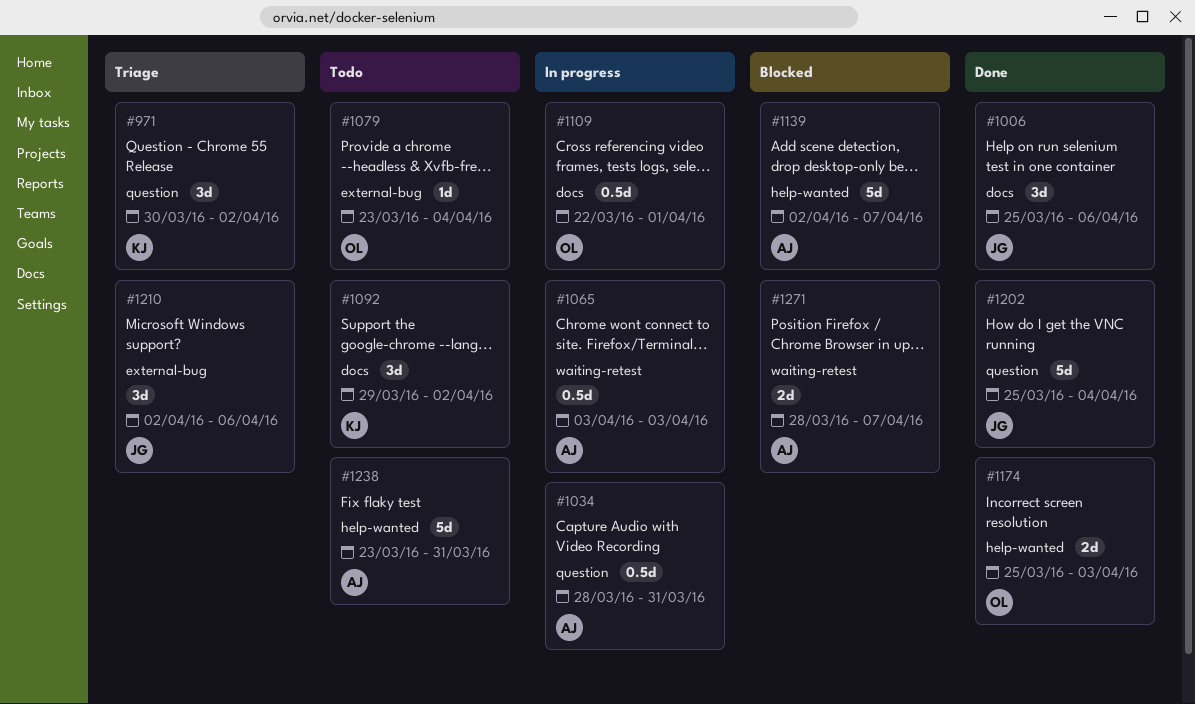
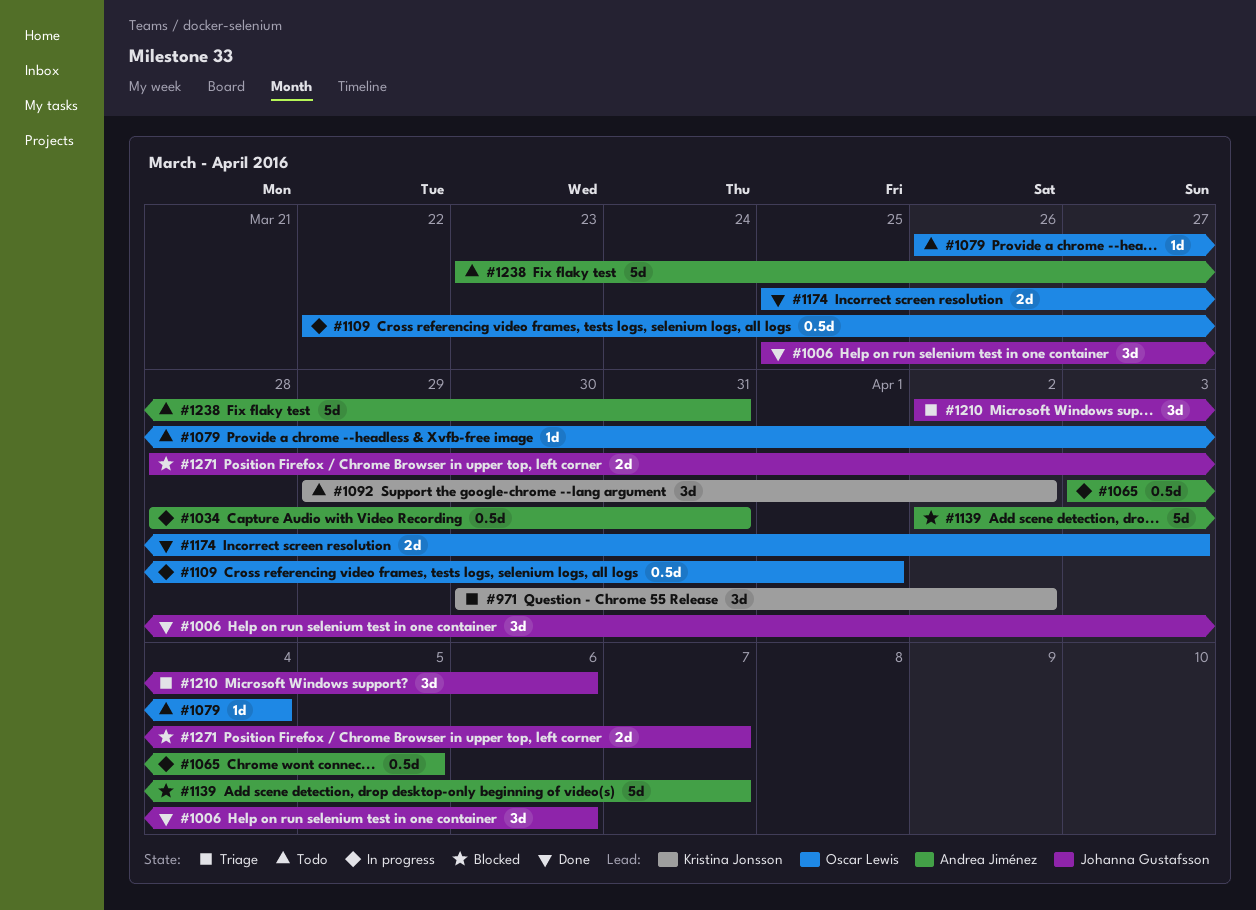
#1065, due: Apr 3 -> Apr 5
#1079, start: Mar 23 -> Mar 26
#1202: present -> none
#1271, owner: Andrea Jiménez -> Johanna Gustafsson

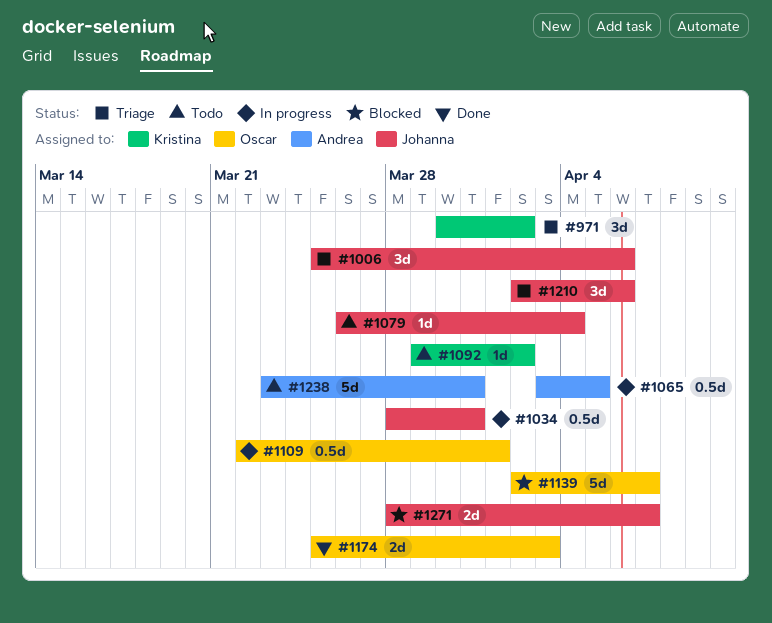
#1006, status: Done -> Triage
#1034, owner: Andrea Jiménez -> Johanna Gustafsson
#1079, owner: Oscar Lewis -> Johanna Gustafsson
#1092, estimate: 3d -> 1d
#1139, owner: Andrea Jiménez -> Oscar Lewis

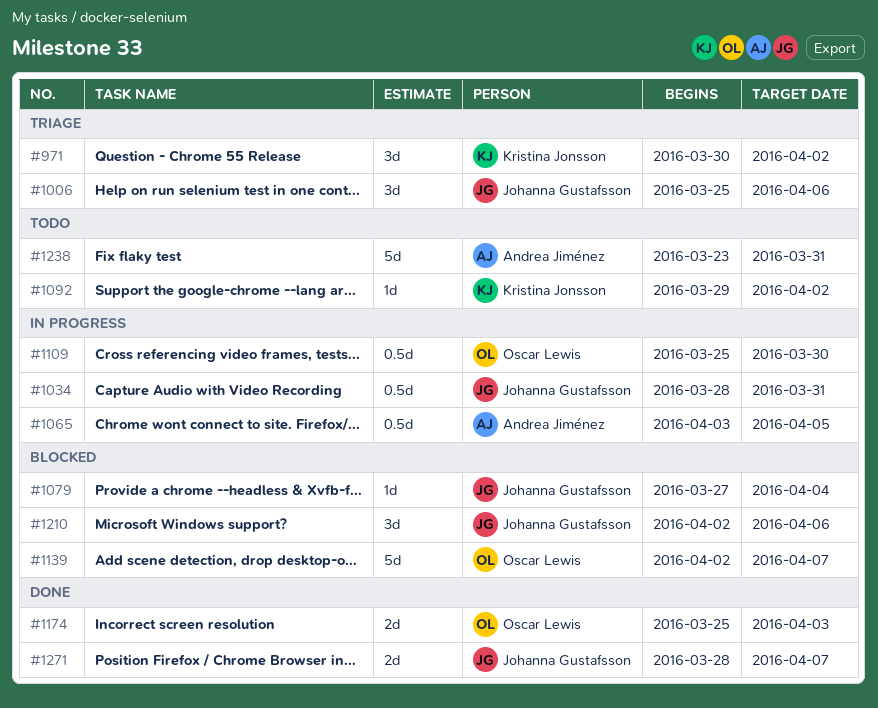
#1079, status: Todo -> Blocked
#1079, start: Mar 26 -> Mar 27
#1109, start: Mar 22 -> Mar 25
#1109, due: Apr 1 -> Mar 30
#1210, status: Triage -> Blocked
#1271, status: Blocked -> Done

